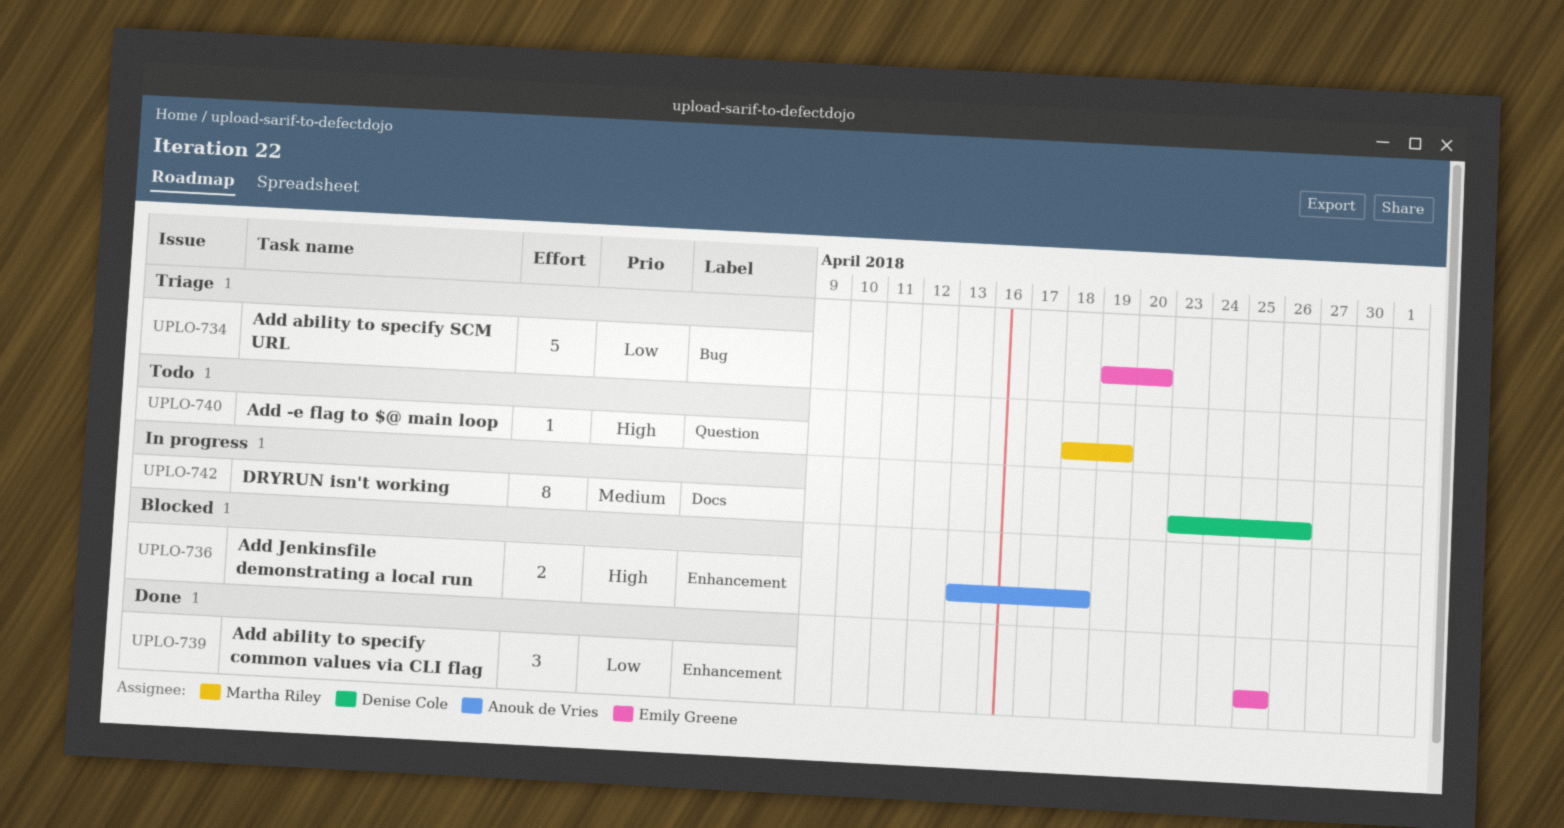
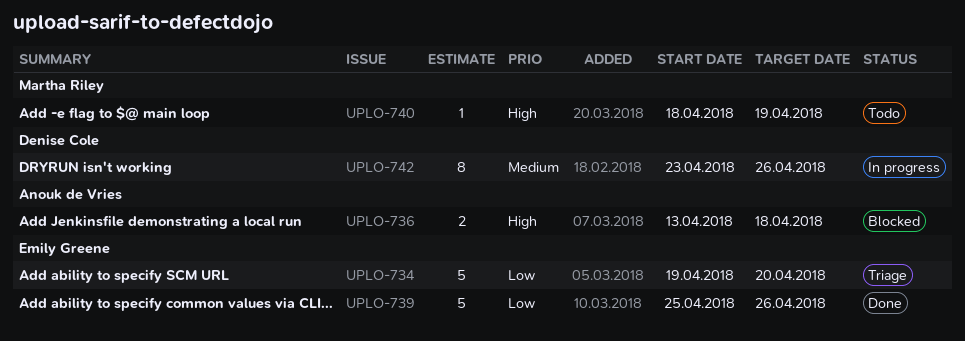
UPLO-739, estimate: 3 -> 5
UPLO-739, due: Apr 25 -> Apr 26

